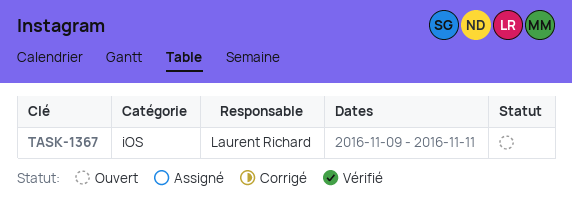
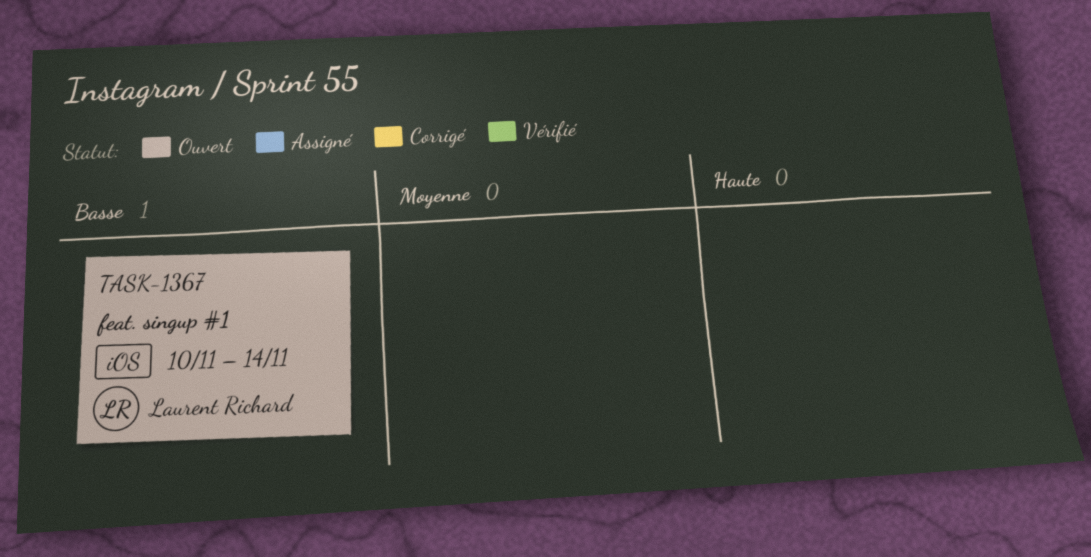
TASK-1367, start: Nov 9 -> Nov 10
TASK-1367, due: Nov 11 -> Nov 14

